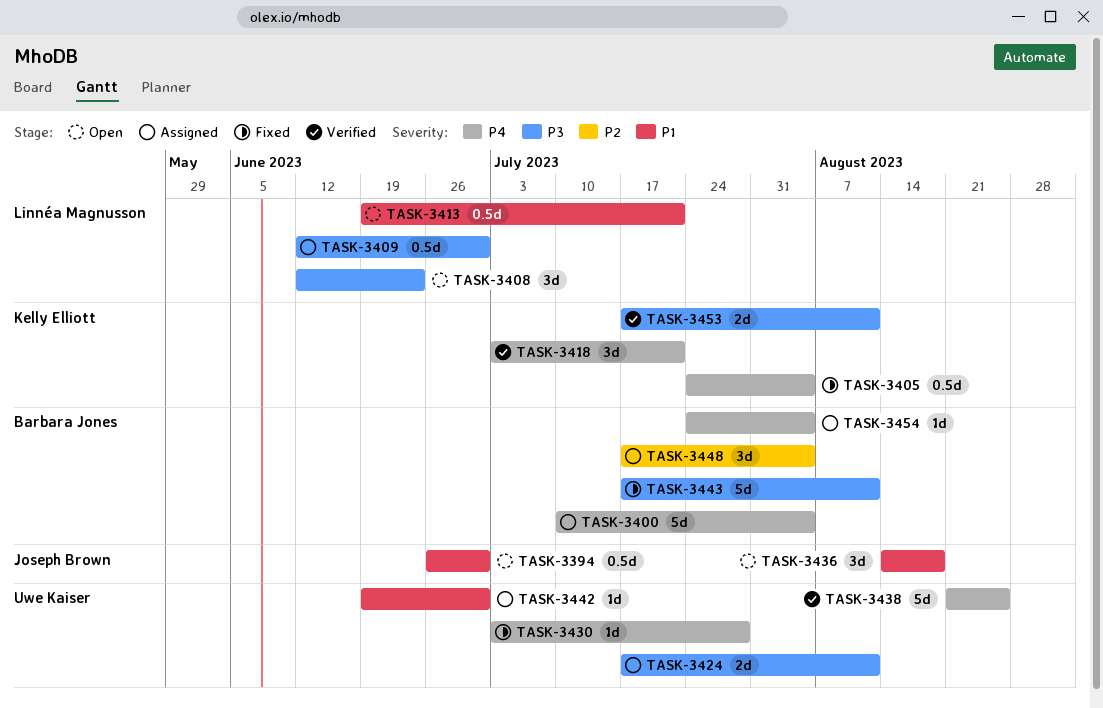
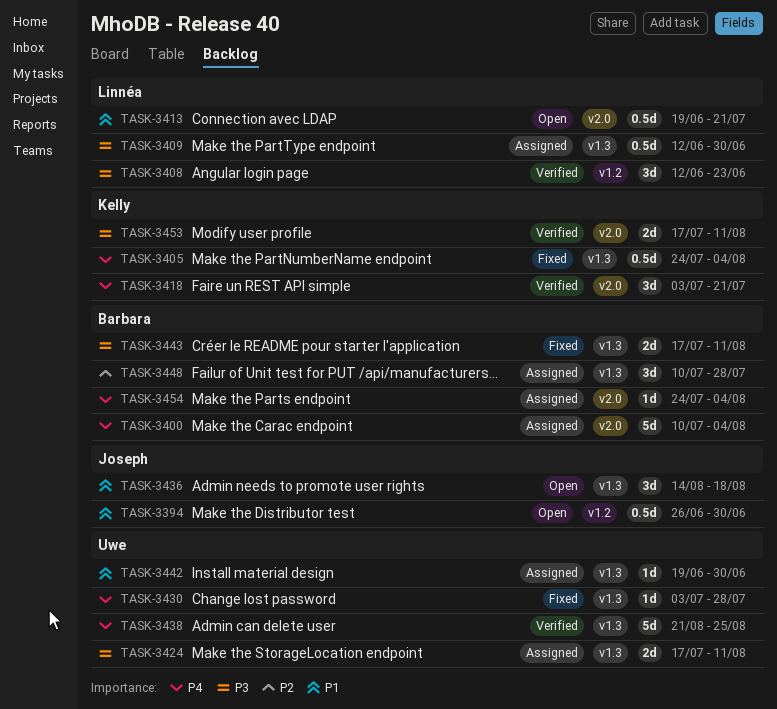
TASK-3408, status: Open -> Verified
TASK-3443, estimate: 5d -> 2d
TASK-3448, start: Jul 17 -> Jul 10
TASK-3448, due: Aug 4 -> Jul 28

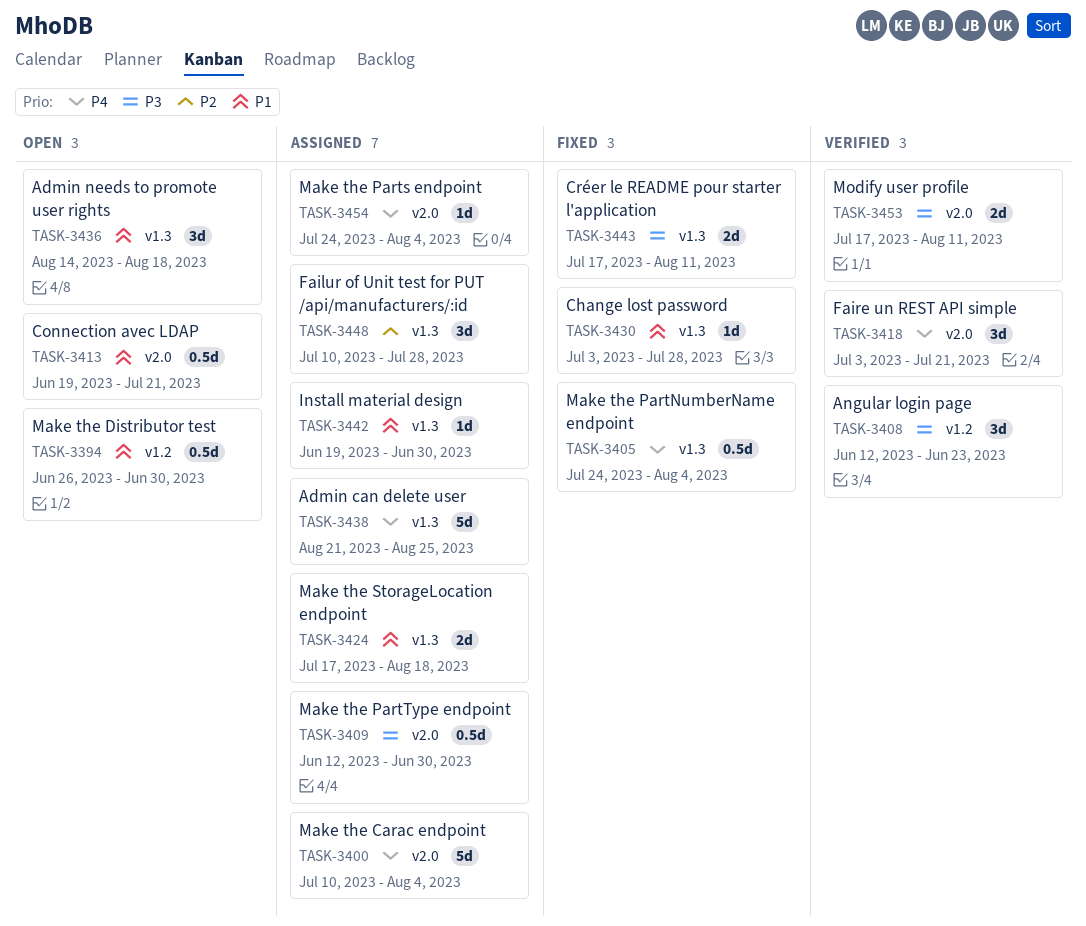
TASK-3409, label: v1.3 -> v2.0
TASK-3424, priority: P3 -> P1
TASK-3424, due: Aug 11 -> Aug 18
TASK-3430, priority: P4 -> P1
TASK-3438, status: Verified -> Assigned

